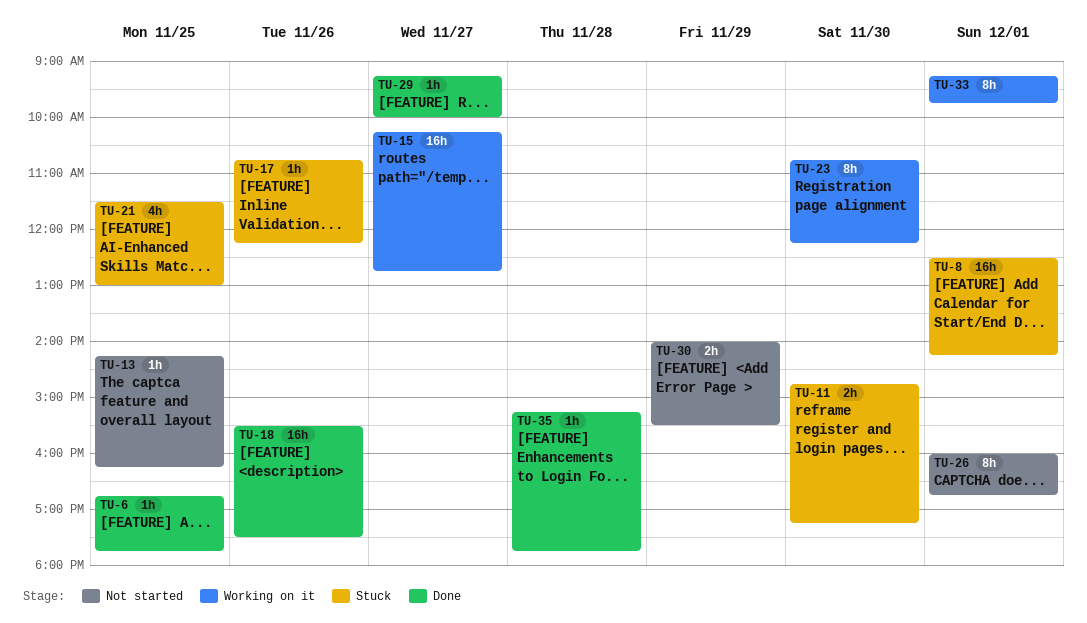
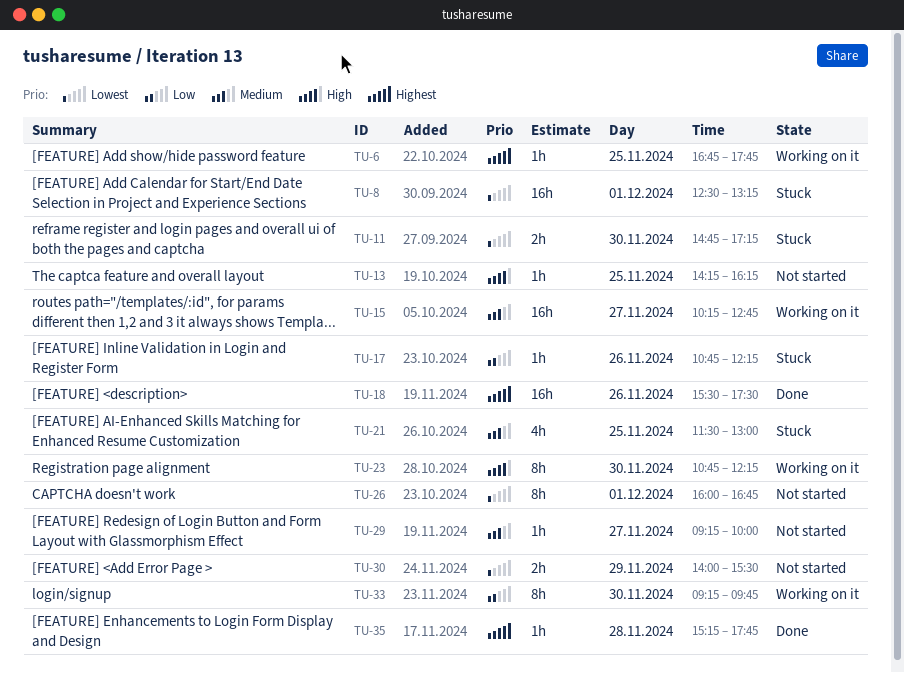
TU-6, status: Done -> Working on it
TU-8, ends: 14:15 -> 13:15
TU-29, status: Done -> Not started
TU-33, day: Dec 1 -> Nov 30

